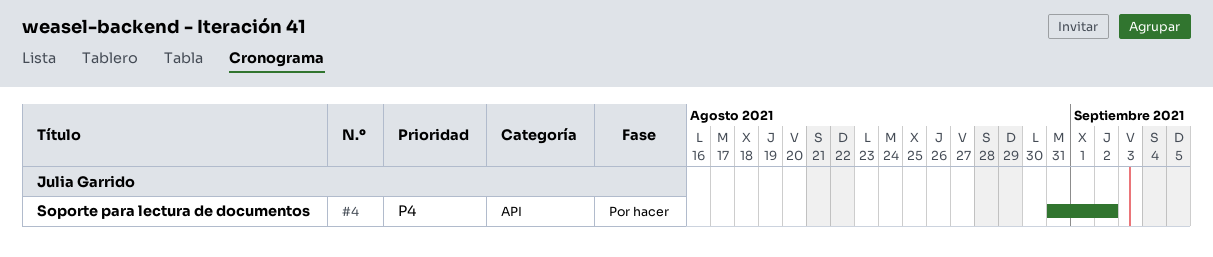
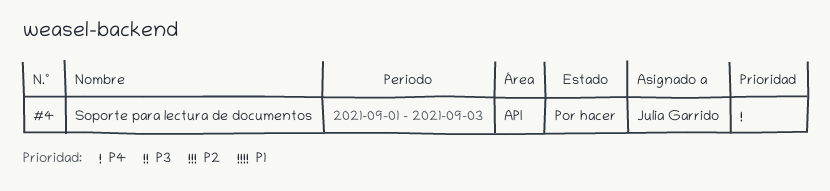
#4, start: Aug 31 -> Sep 1
#4, due: Sep 2 -> Sep 3

